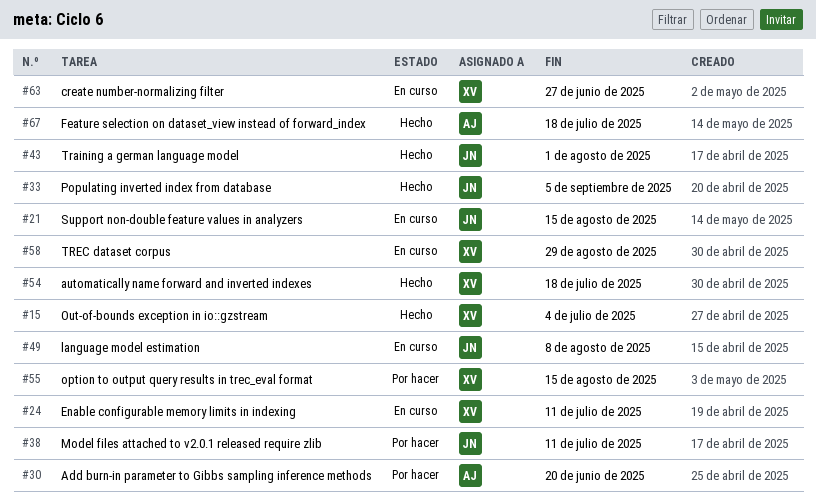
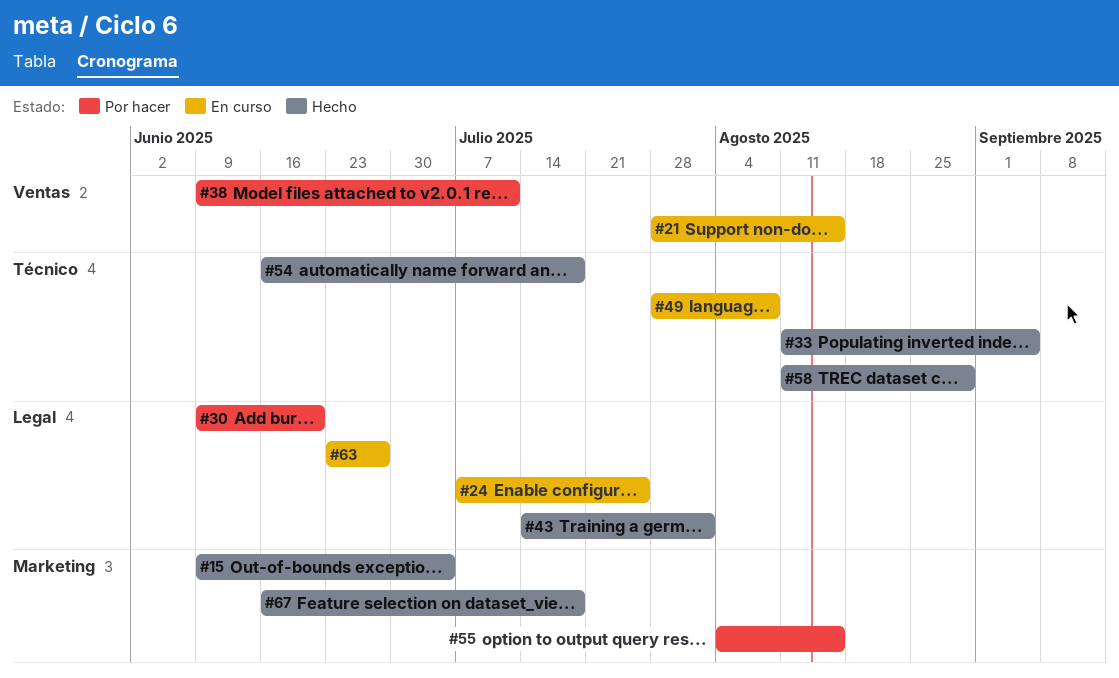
#24, due: Jul 11 -> Jul 25
#58, status: En curso -> Hecho

